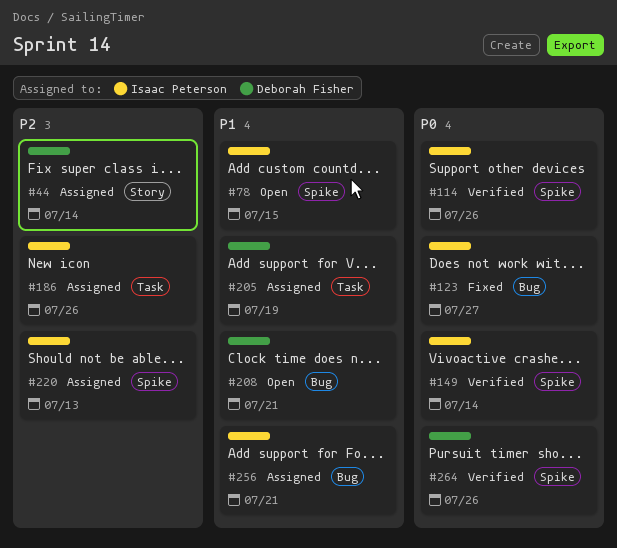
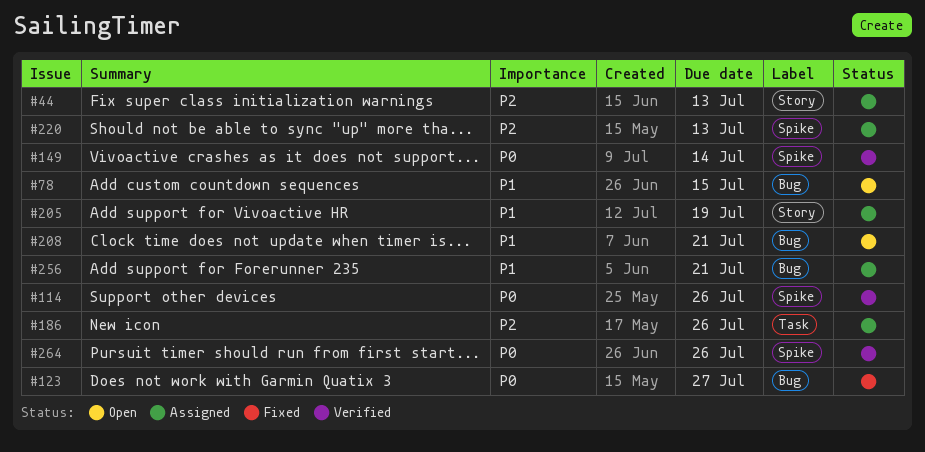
#44, due: Jul 14 -> Jul 13
#78, label: Spike -> Bug
#205, label: Task -> Story

